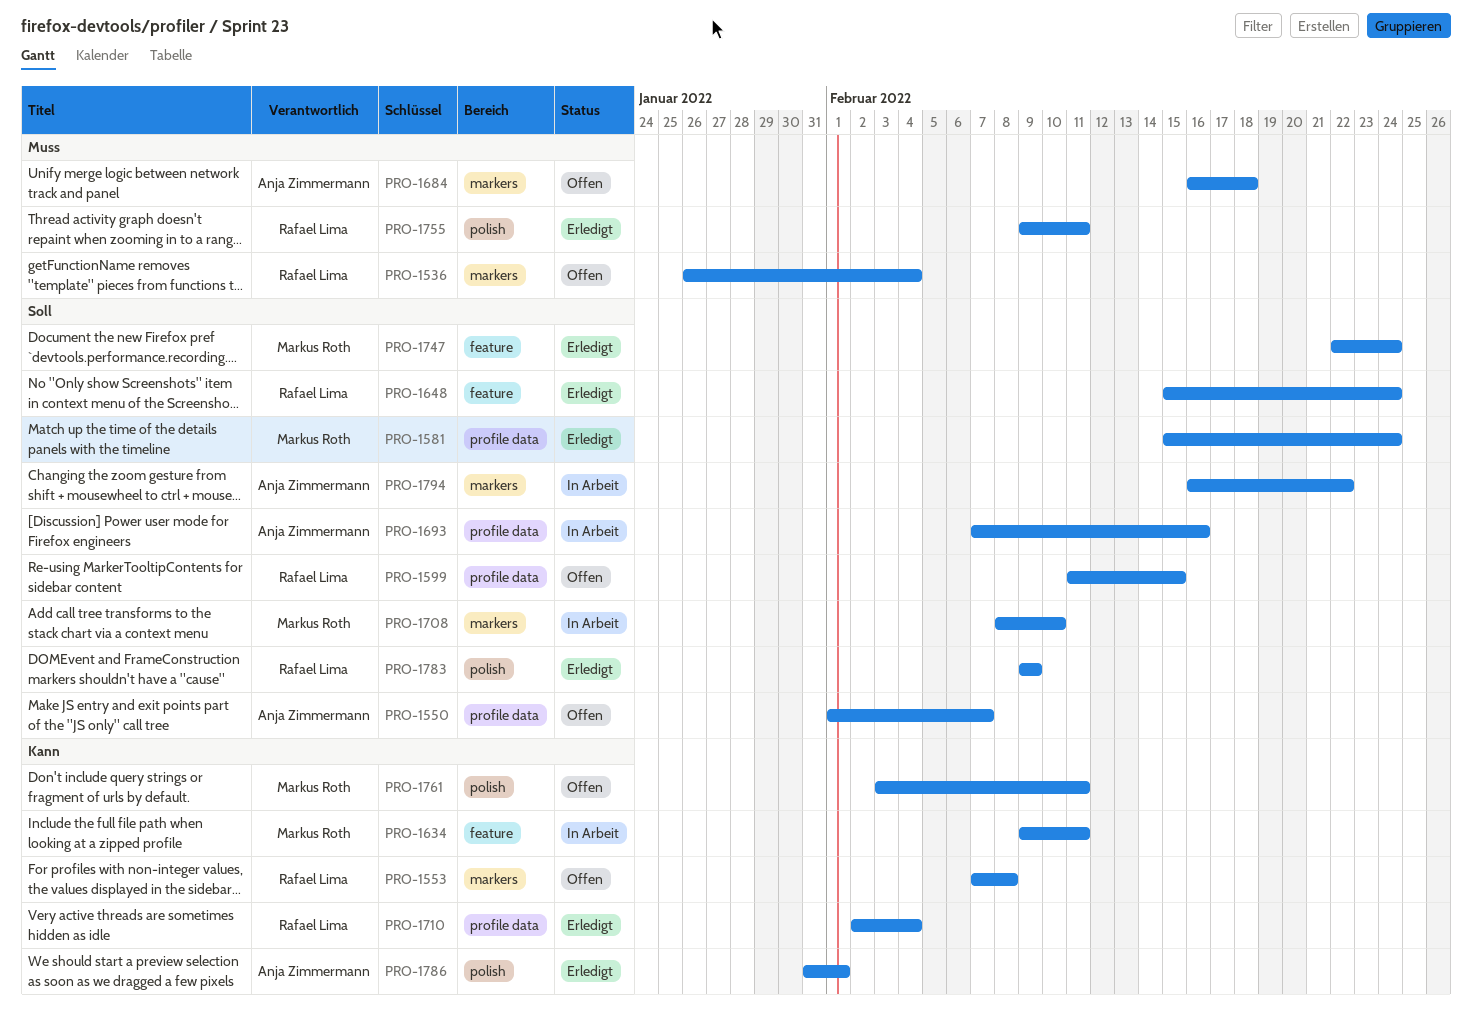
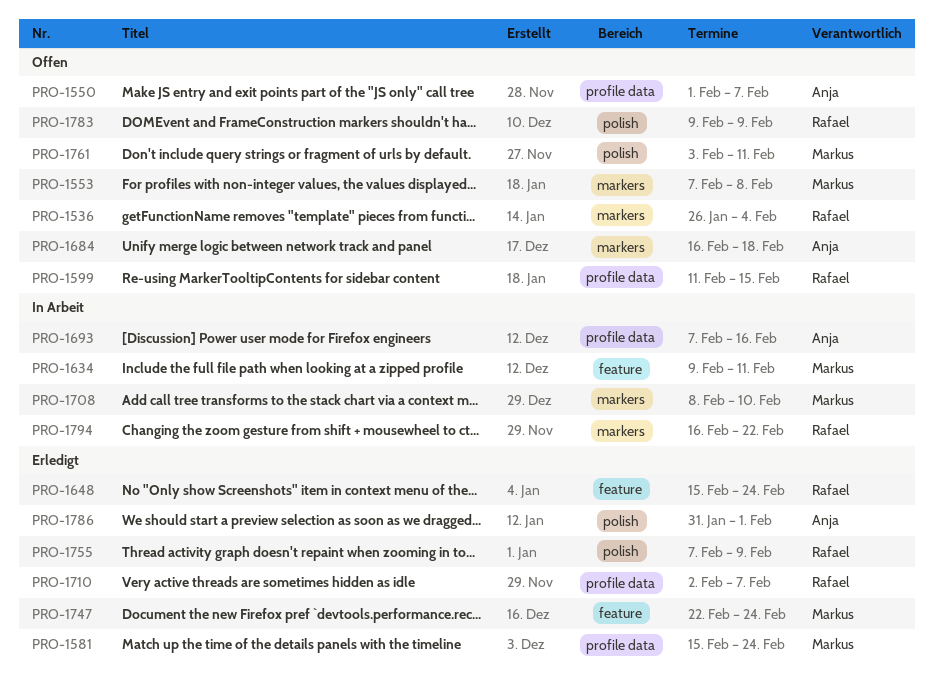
PRO-1553, owner: Rafael Lima -> Markus Roth
PRO-1710, due: Feb 4 -> Feb 7
PRO-1755, start: Feb 9 -> Feb 7
PRO-1755, due: Feb 11 -> Feb 9
PRO-1783, status: Erledigt -> Offen
PRO-1794, owner: Anja Zimmermann -> Rafael Lima

